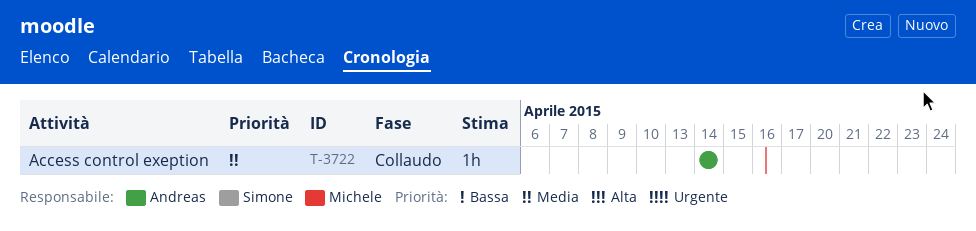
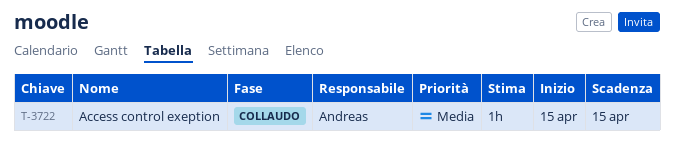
T-3722, start: Apr 14 -> Apr 15
T-3722, due: Apr 14 -> Apr 15

